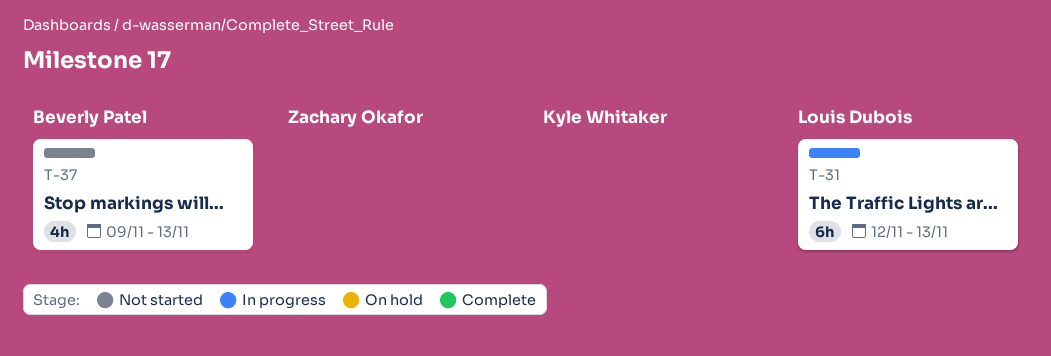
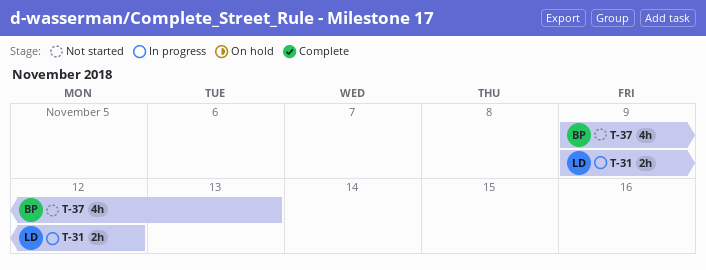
T-31, estimate: 6h -> 2h
T-31, start: Nov 12 -> Nov 9
T-31, due: Nov 13 -> Nov 12

